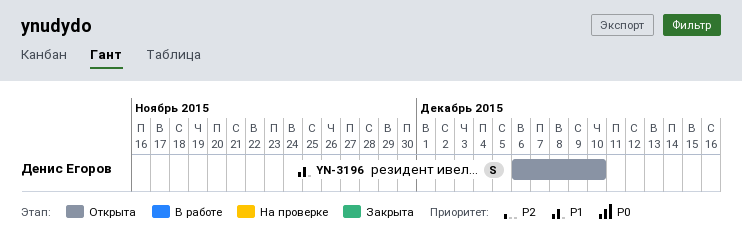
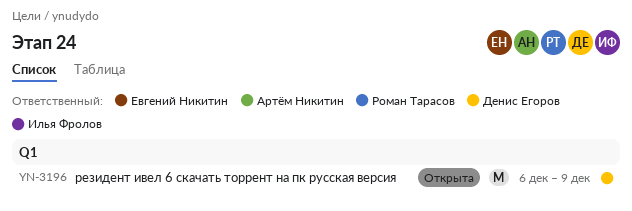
YN-3196, estimate: S -> M
YN-3196, due: Dec 10 -> Dec 9

